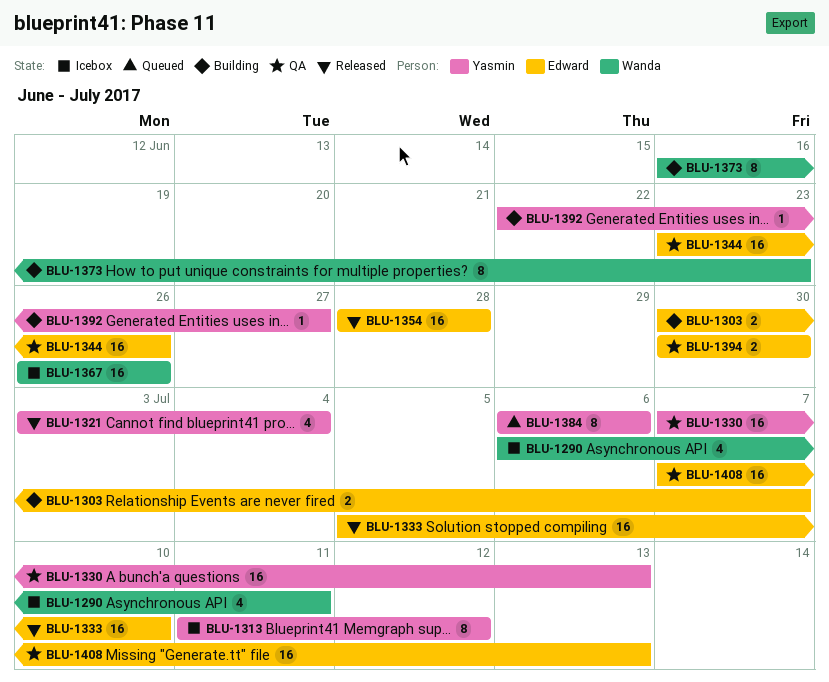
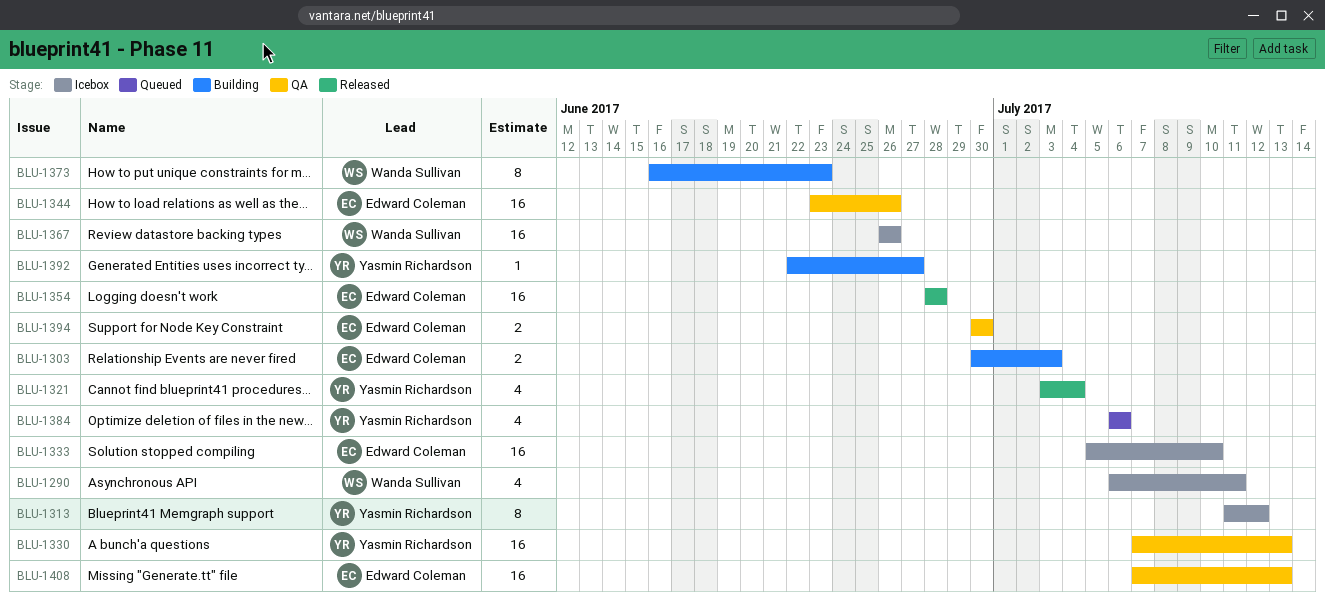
BLU-1303, due: Jul 7 -> Jul 3
BLU-1333, status: Released -> Icebox
BLU-1384, estimate: 8 -> 4

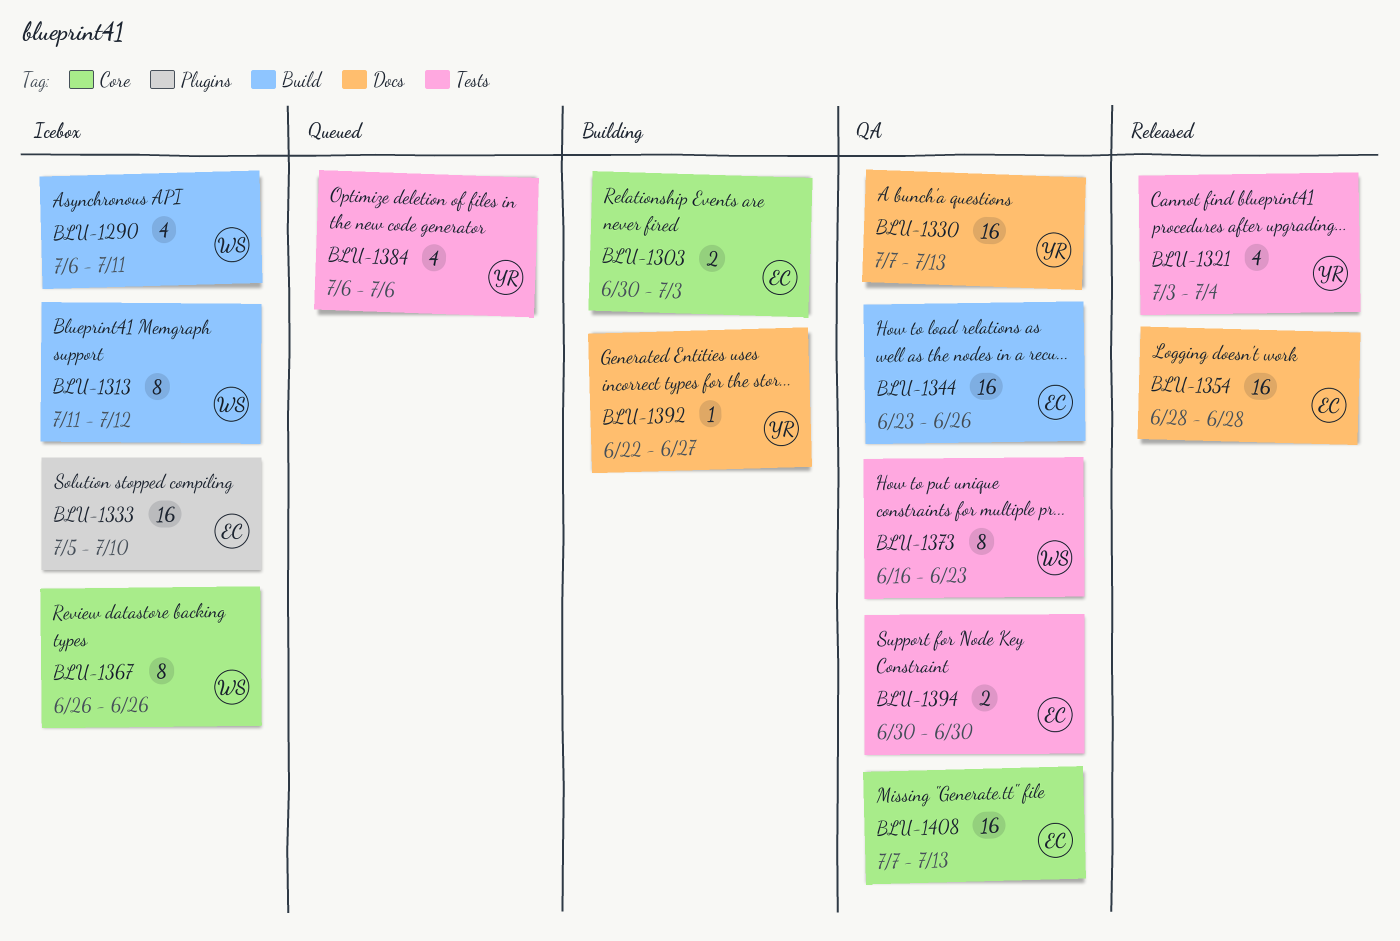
BLU-1313, owner: Yasmin Richardson -> Wanda Sullivan
BLU-1367, estimate: 16 -> 8
BLU-1373, status: Building -> QA

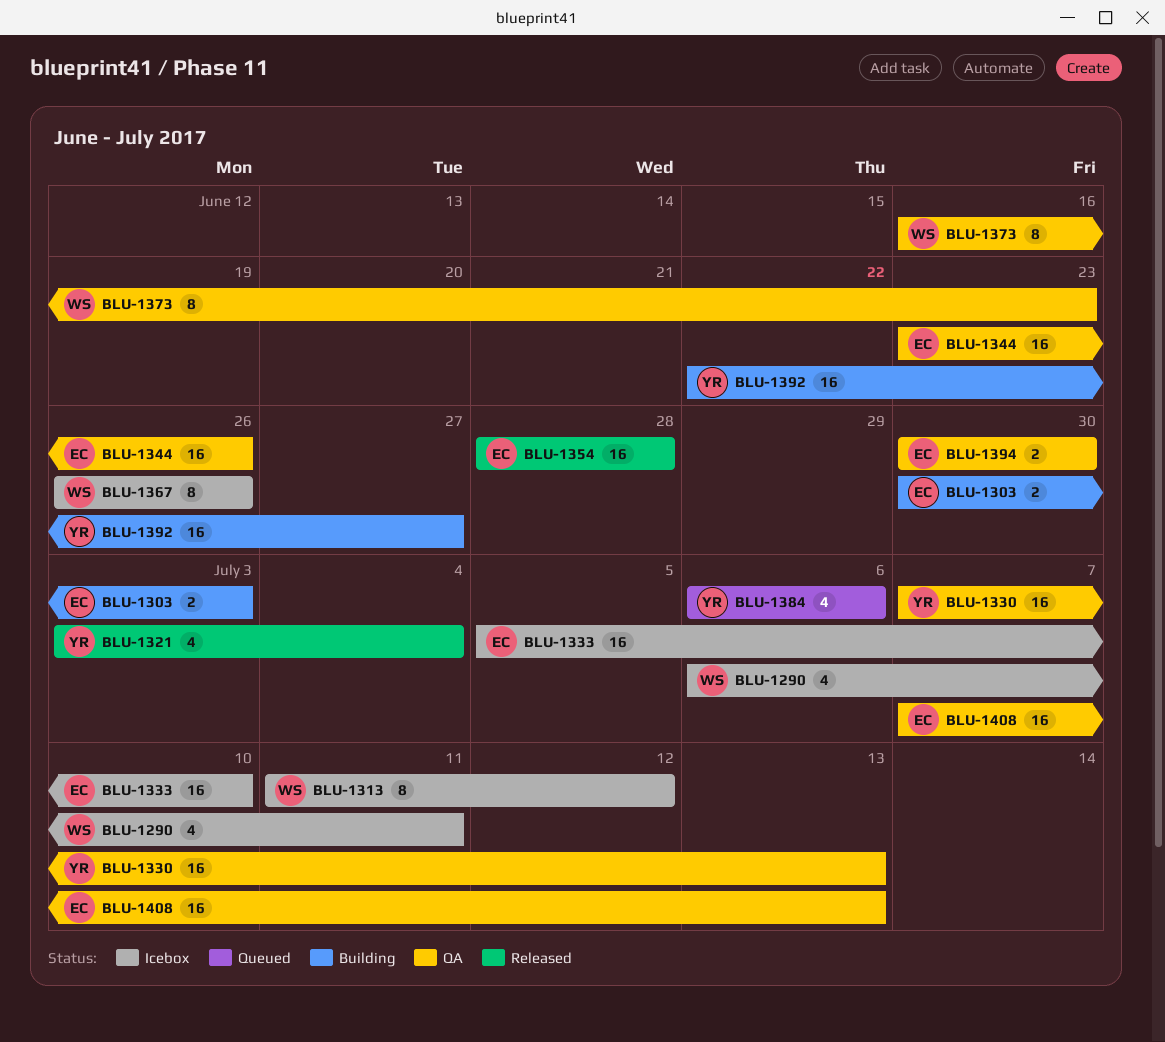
BLU-1392, estimate: 1 -> 16

